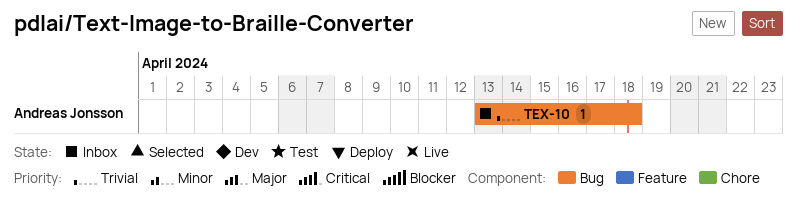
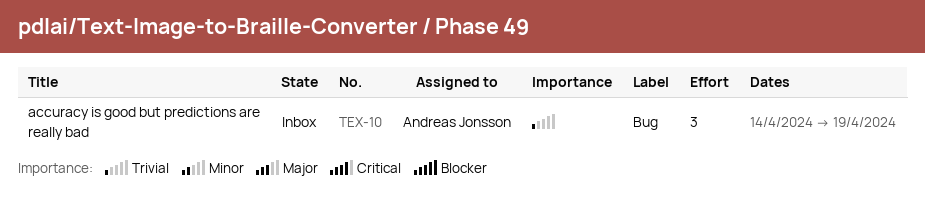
TEX-10, estimate: 1 -> 3
TEX-10, start: Apr 13 -> Apr 14
TEX-10, due: Apr 18 -> Apr 19

